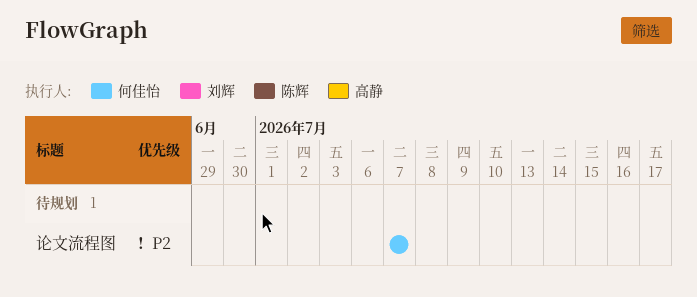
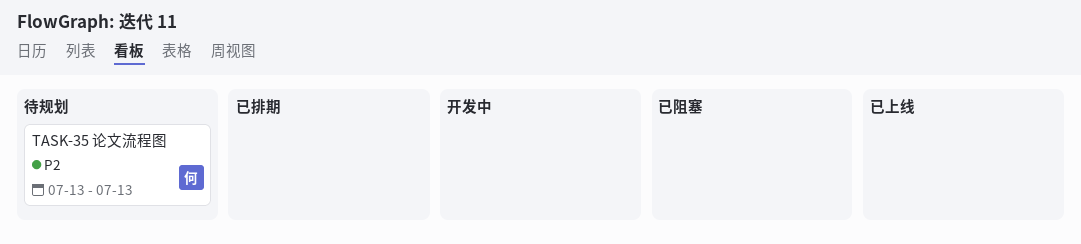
论文流程图, start: Jul 7 -> Jul 13
论文流程图, due: Jul 7 -> Jul 13

